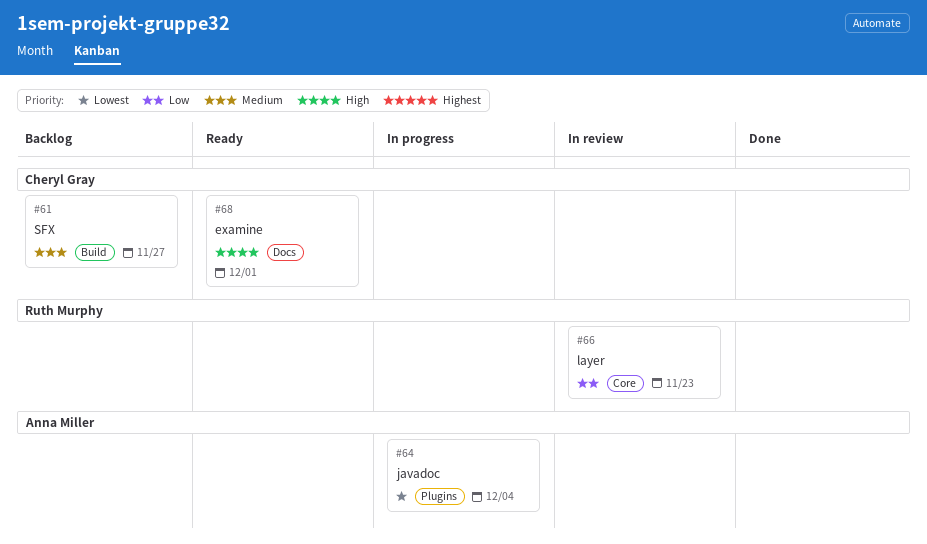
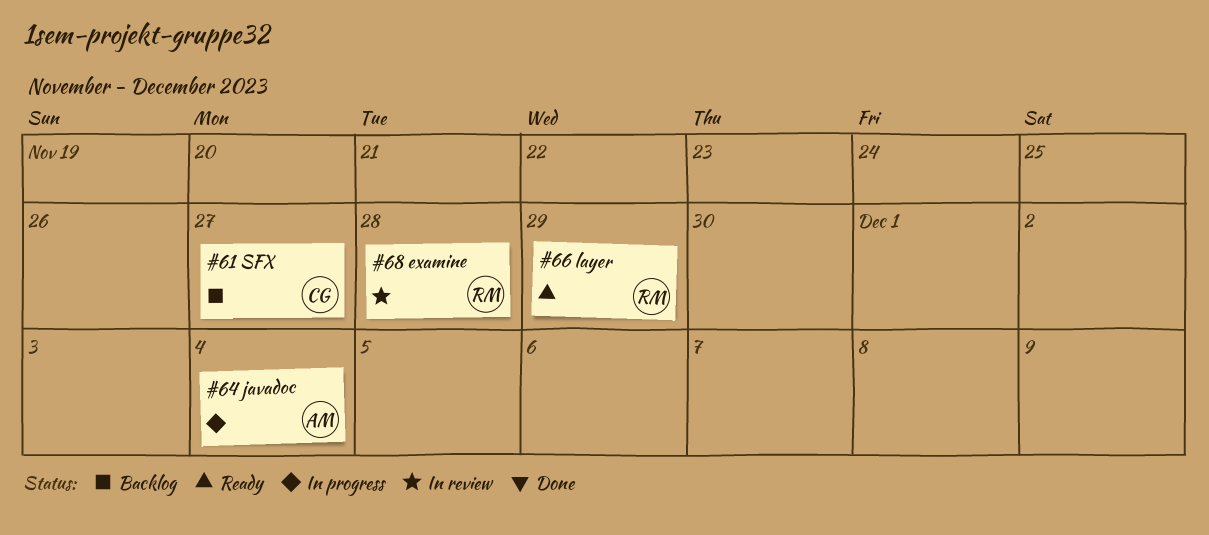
#66, status: In review -> Ready
#66, due: Nov 23 -> Nov 29
#68, status: Ready -> In review
#68, owner: Cheryl Gray -> Ruth Murphy
#68, due: Dec 1 -> Nov 28

